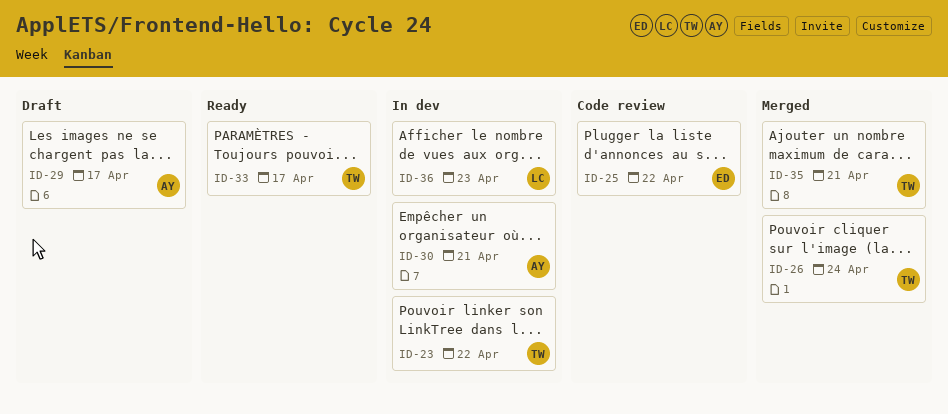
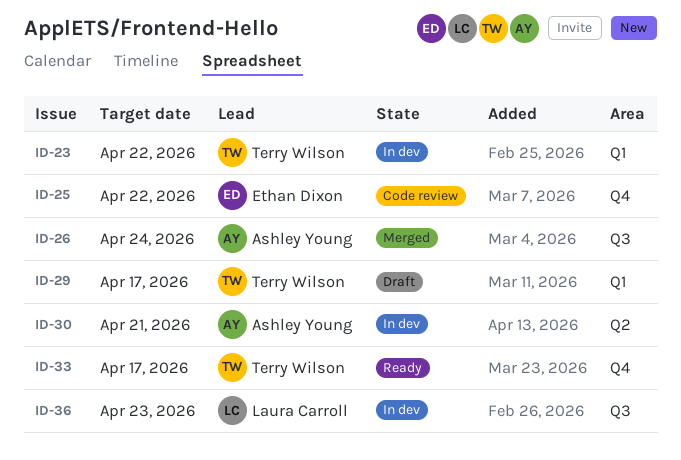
ID-26, owner: Terry Wilson -> Ashley Young
ID-29, owner: Ashley Young -> Terry Wilson
ID-35: present -> none

